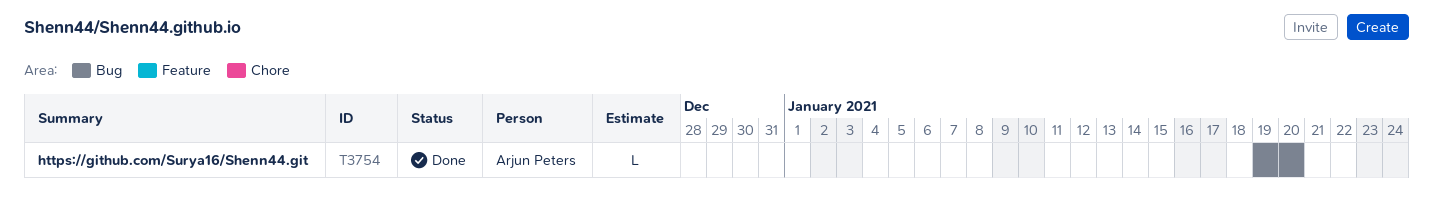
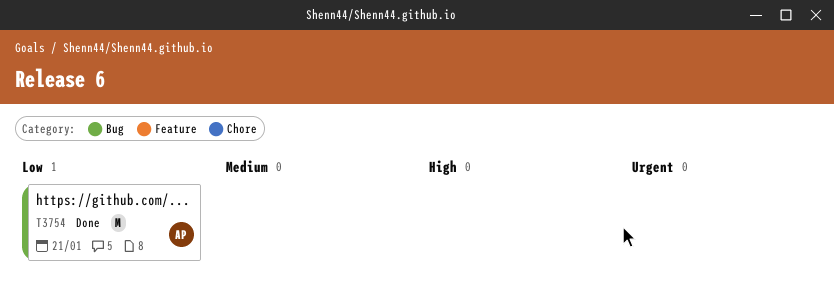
T3754, estimate: L -> M
T3754, due: Jan 20 -> Jan 21

